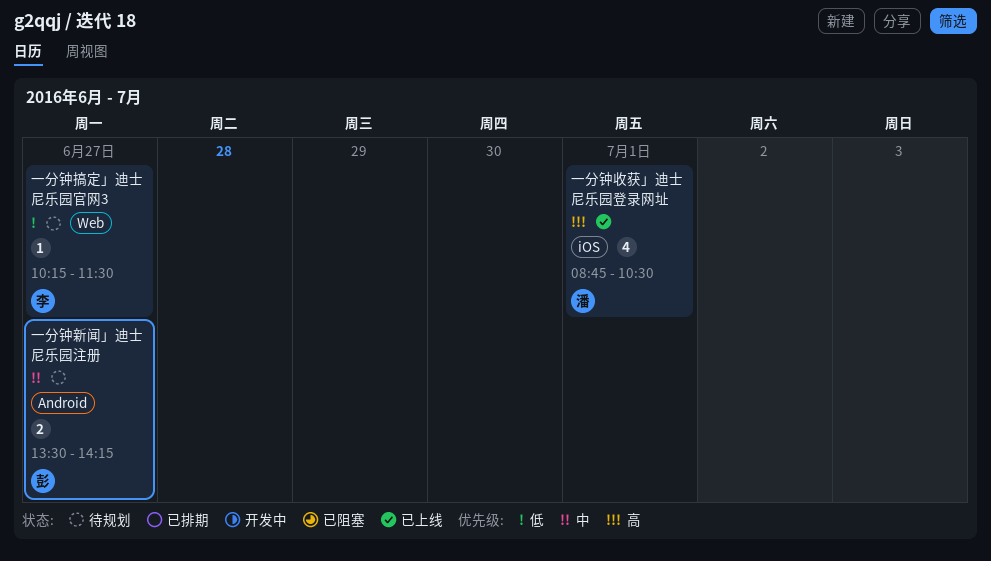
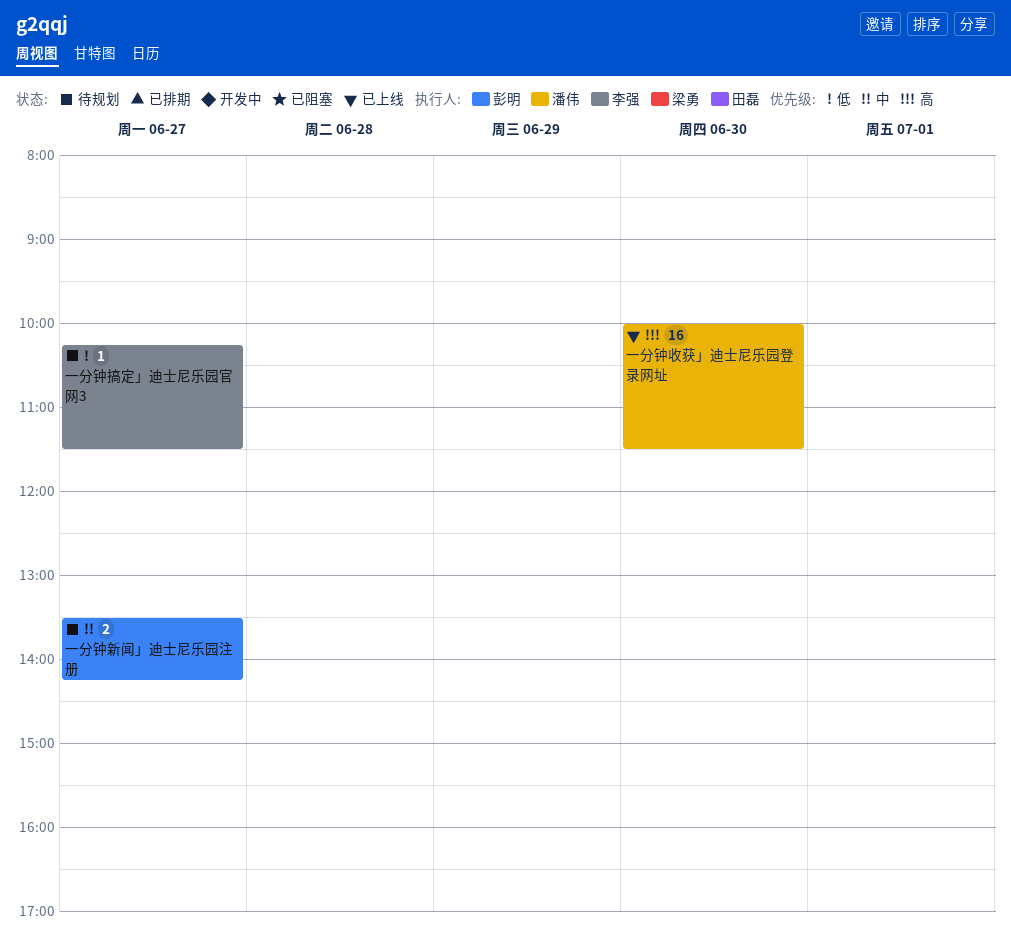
一分钟收获」迪士尼乐园登录网址, estimate: 4 -> 16
一分钟收获」迪士尼乐园登录网址, day: Jul 1 -> Jun 30
一分钟收获」迪士尼乐园登录网址, begins: 08:45 -> 10:00
一分钟收获」迪士尼乐园登录网址, ends: 10:30 -> 11:30

